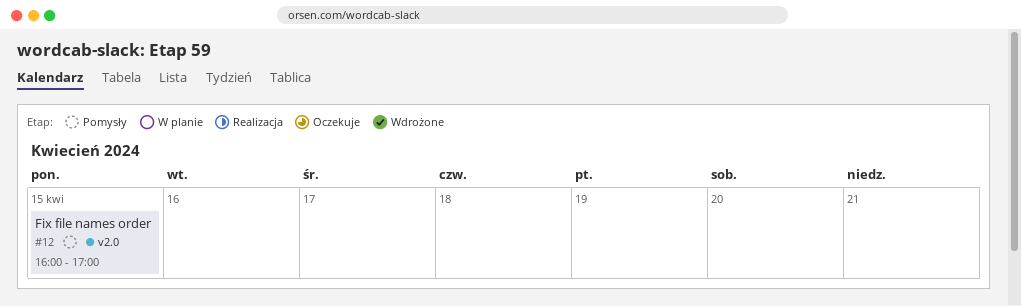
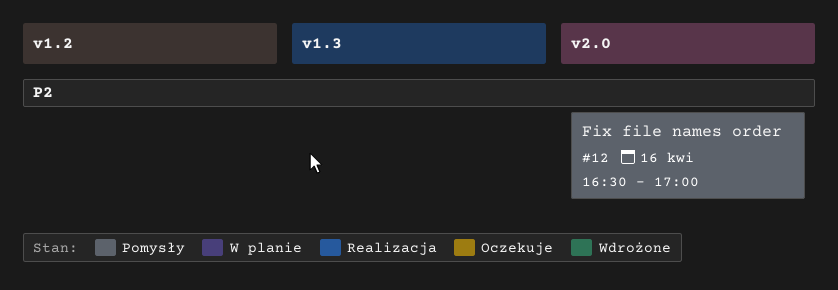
#12, day: Apr 15 -> Apr 16
#12, begins: 16:00 -> 16:30

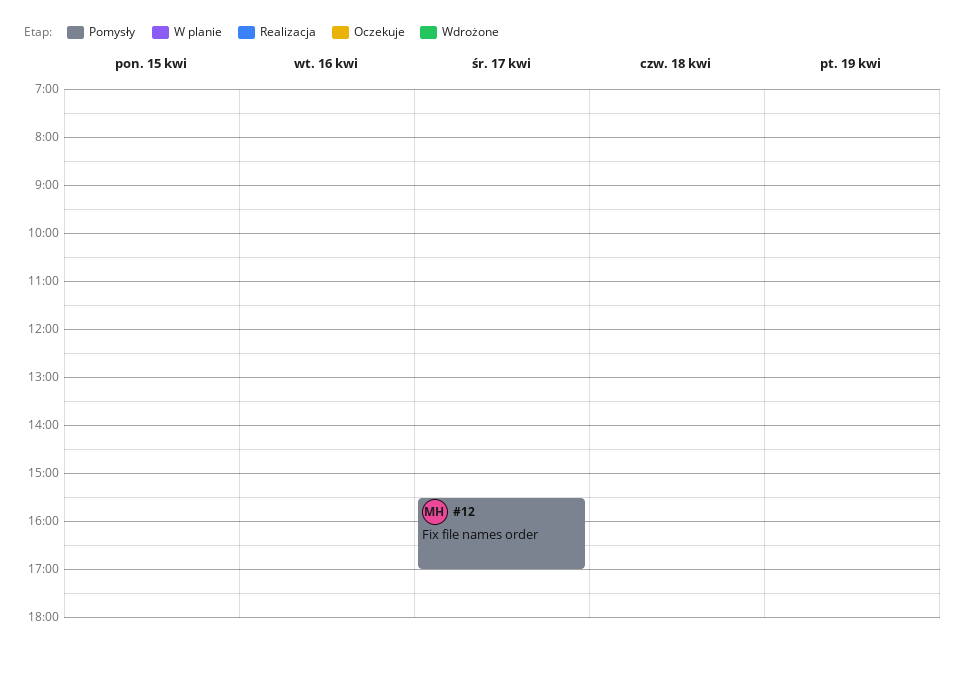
#12, day: Apr 16 -> Apr 17
#12, begins: 16:30 -> 15:30

